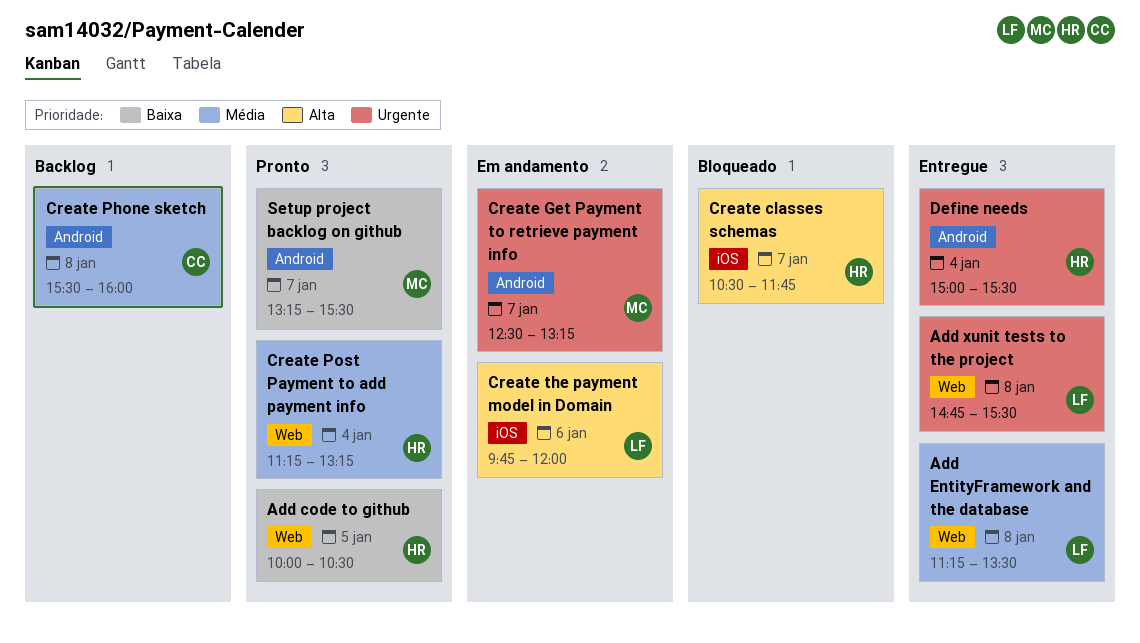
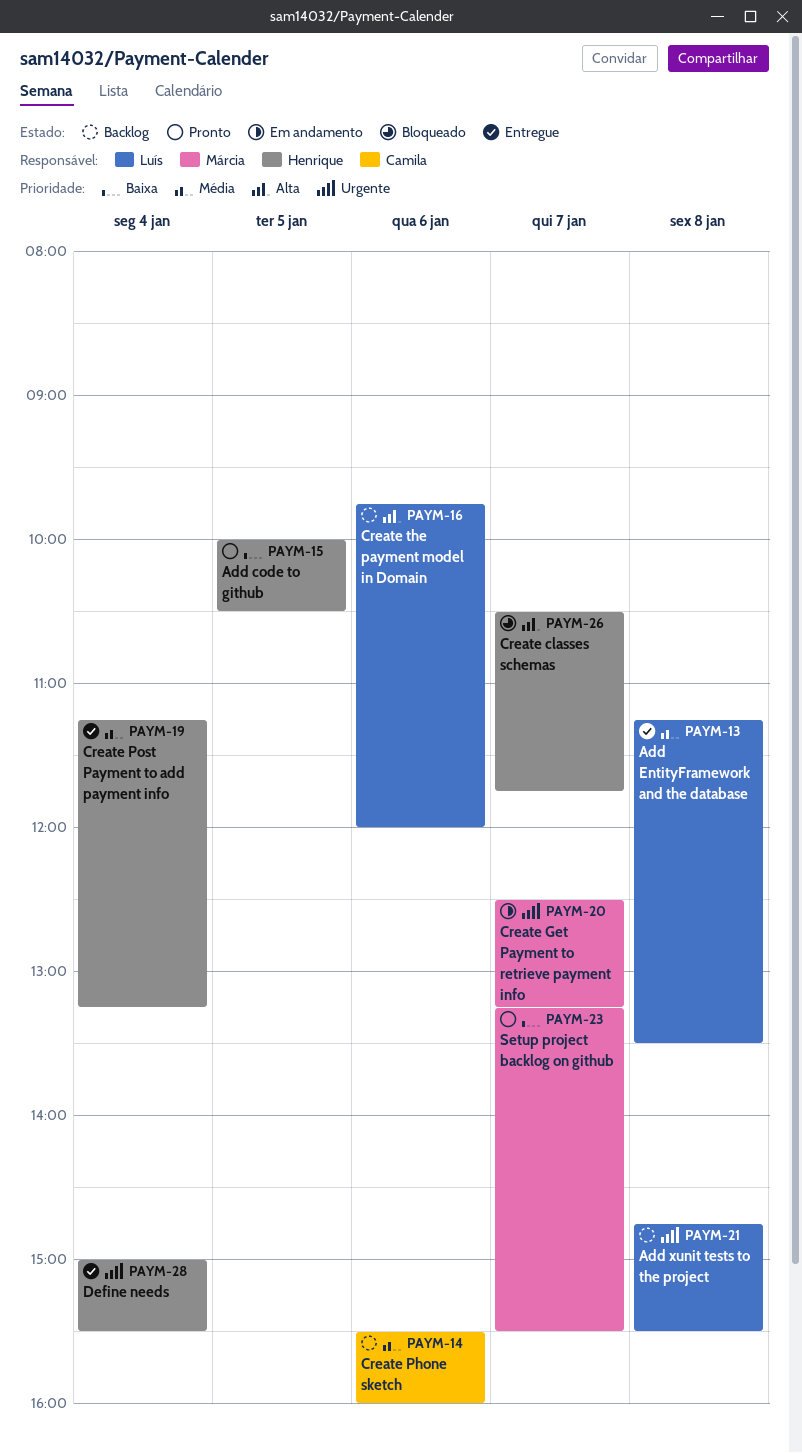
Add xunit tests to the project, status: Entregue -> Backlog
Create Phone sketch, day: Jan 8 -> Jan 6
Create Post Payment to add payment info, status: Pronto -> Entregue
Create the payment model in Domain, status: Em andamento -> Backlog

